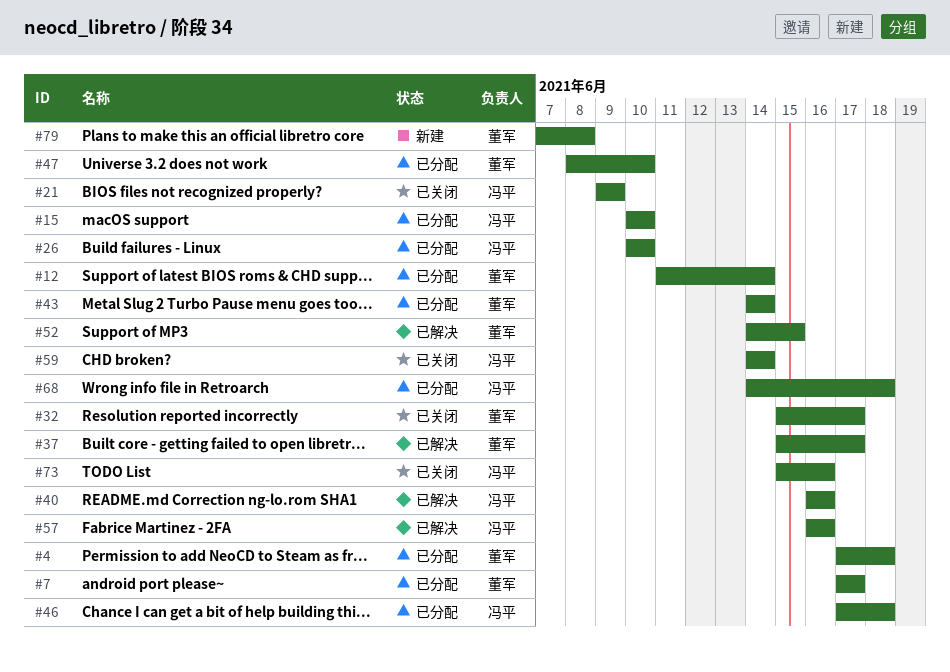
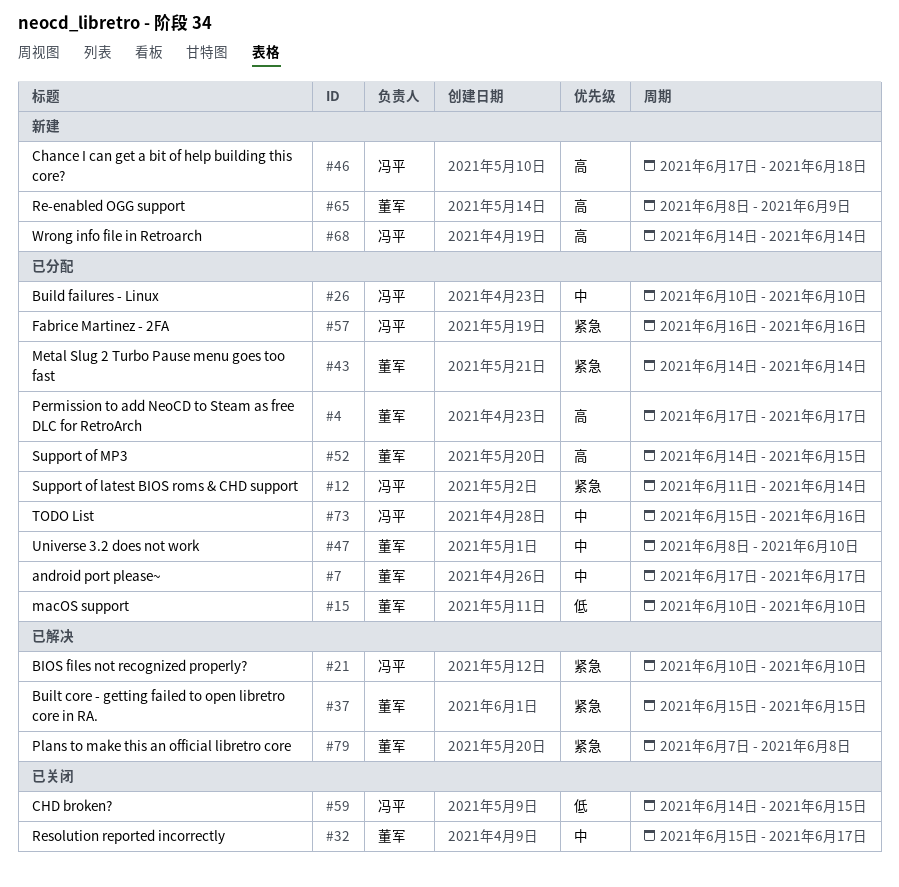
#4, due: Jun 18 -> Jun 17
#12, owner: 董军 -> 冯平
#15, owner: 冯平 -> 董军
#21, status: 已关闭 -> 已解决
#21, start: Jun 9 -> Jun 10
#21, due: Jun 9 -> Jun 10
#37, due: Jun 17 -> Jun 15
#40: present -> none
#46, status: 已分配 -> 新建
#52, status: 已解决 -> 已分配
#57, status: 已解决 -> 已分配
#59, due: Jun 14 -> Jun 15
#65: none -> present
#68, status: 已分配 -> 新建
#68, due: Jun 18 -> Jun 14
#73, status: 已关闭 -> 已分配
#79, status: 新建 -> 已解决

